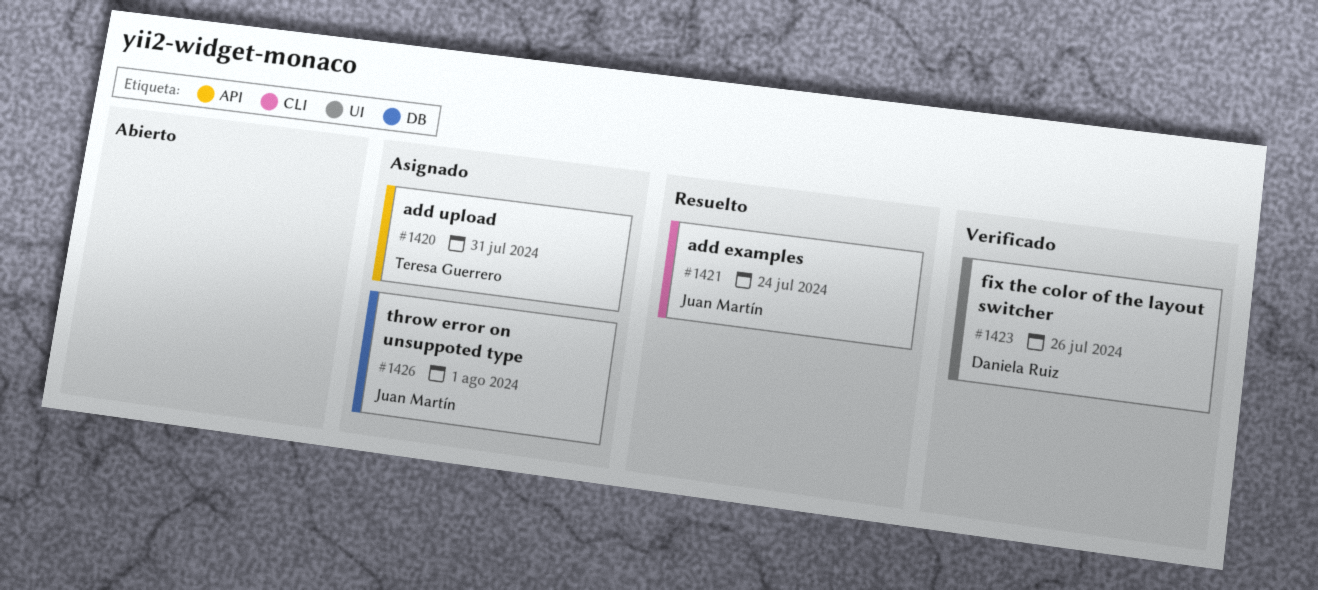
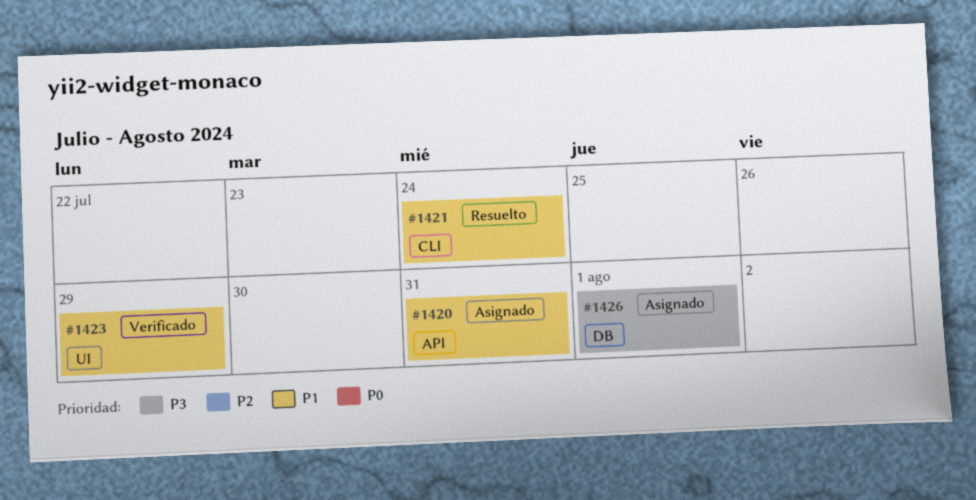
#1423, due: Jul 26 -> Jul 29

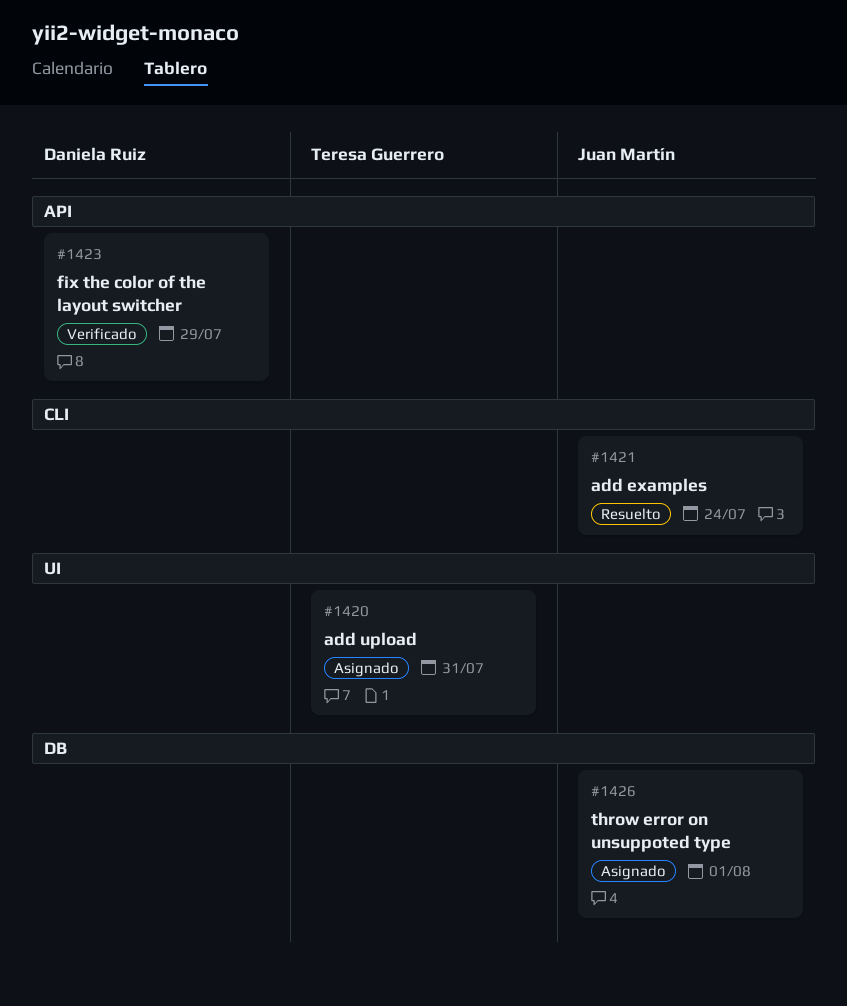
#1420, label: API -> UI
#1423, label: UI -> API

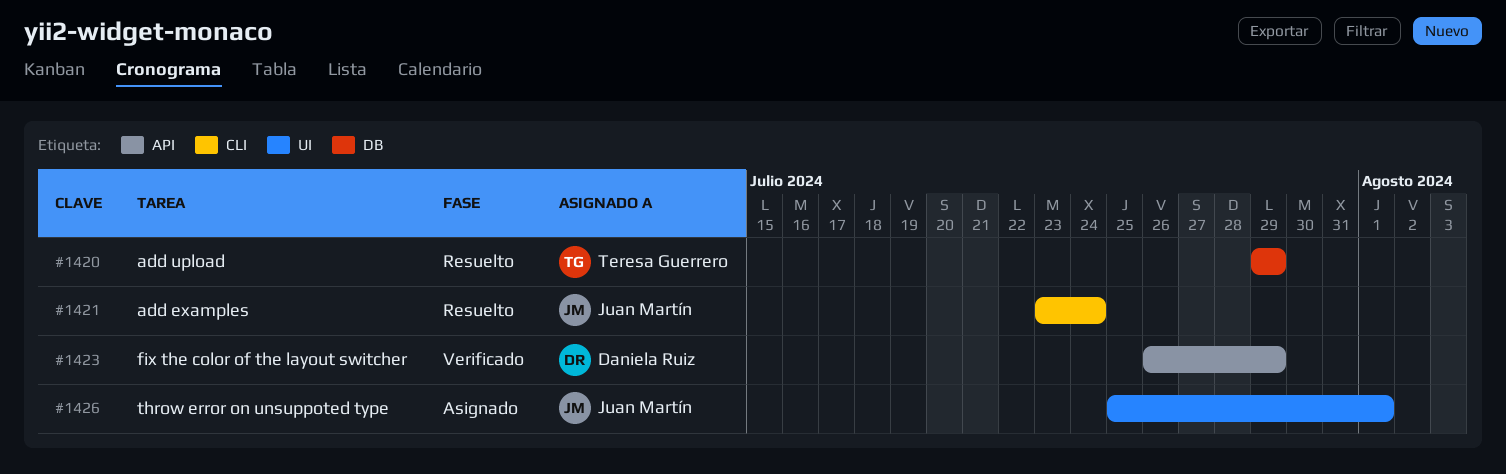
#1420, status: Asignado -> Resuelto
#1420, label: UI -> DB
#1420, due: Jul 31 -> Jul 29
#1426, label: DB -> UI

